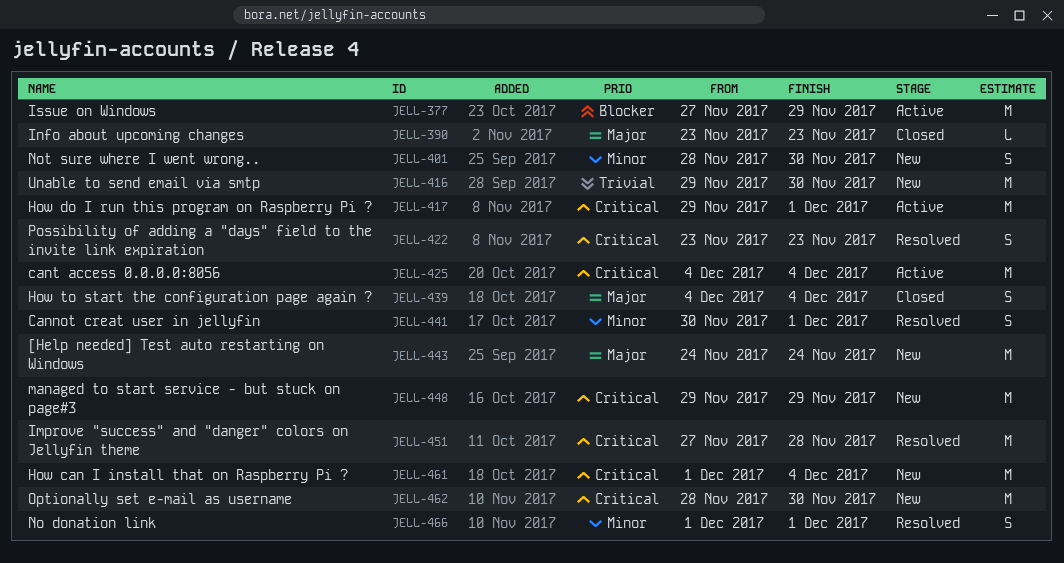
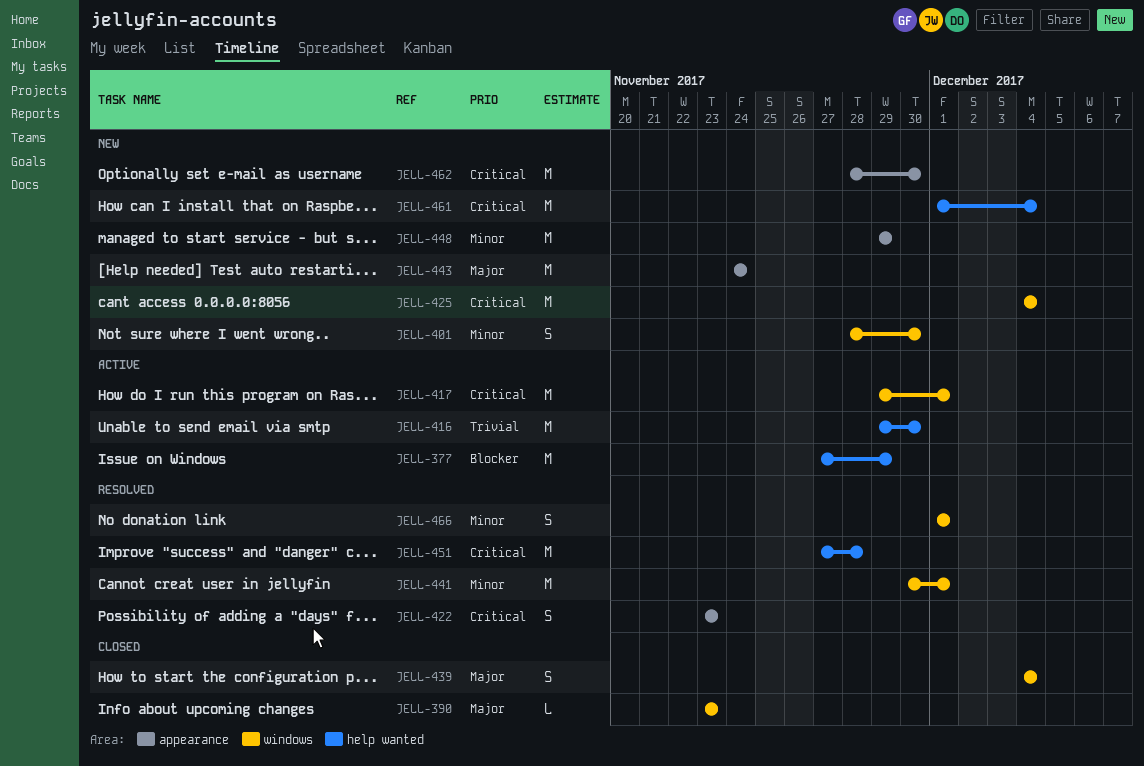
JELL-416, status: New -> Active
JELL-425, status: Active -> New
JELL-441, estimate: S -> M
JELL-448, priority: Critical -> Minor

